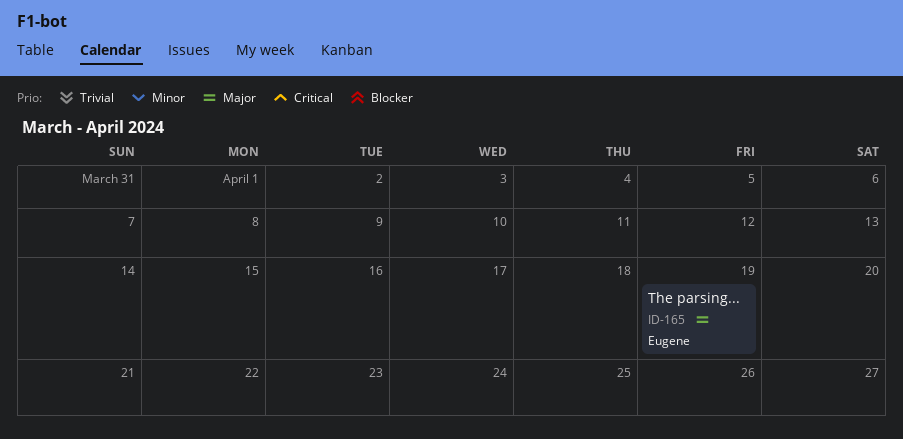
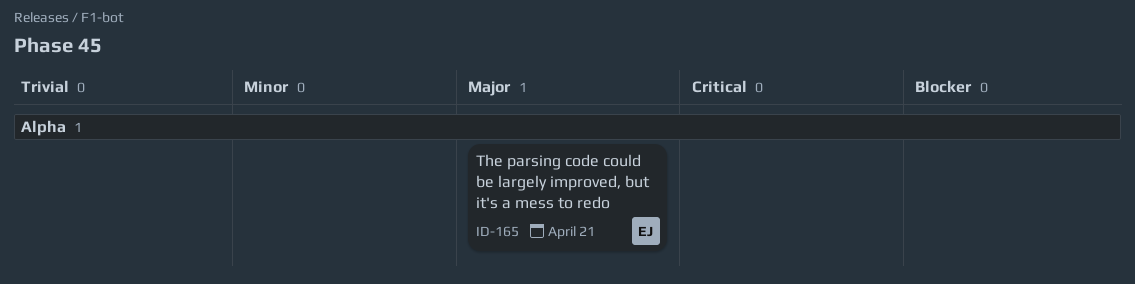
ID-165, due: Apr 19 -> Apr 21

